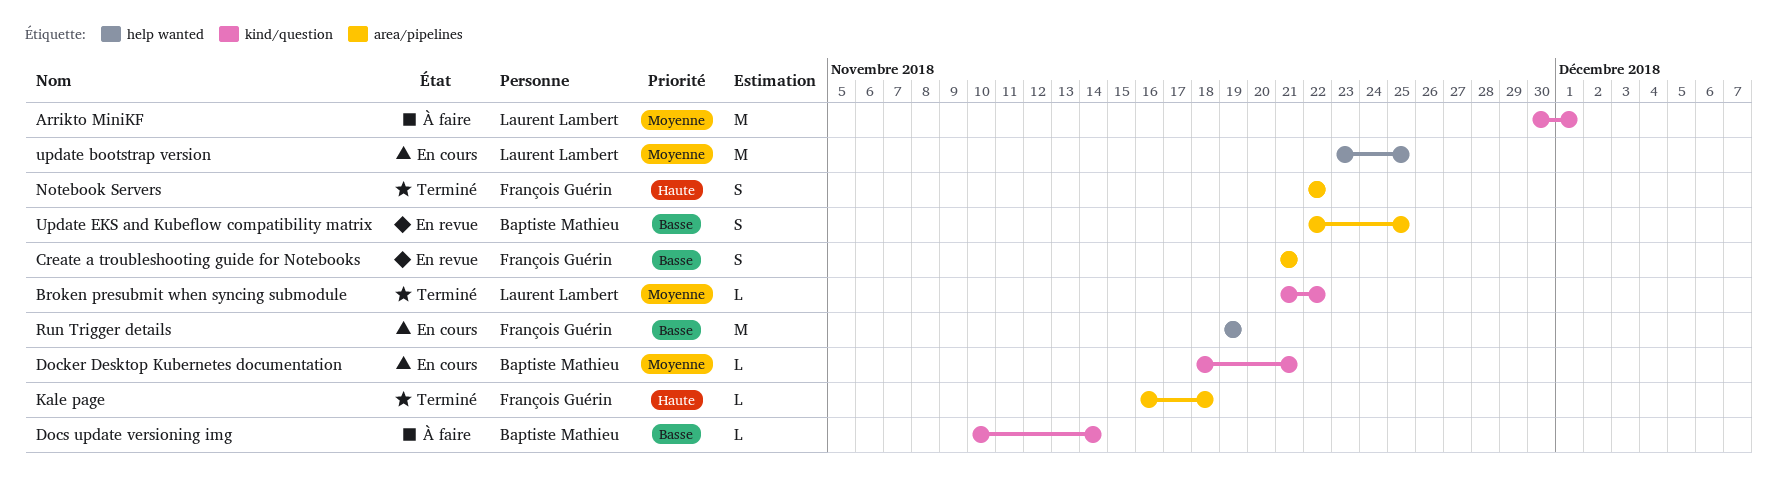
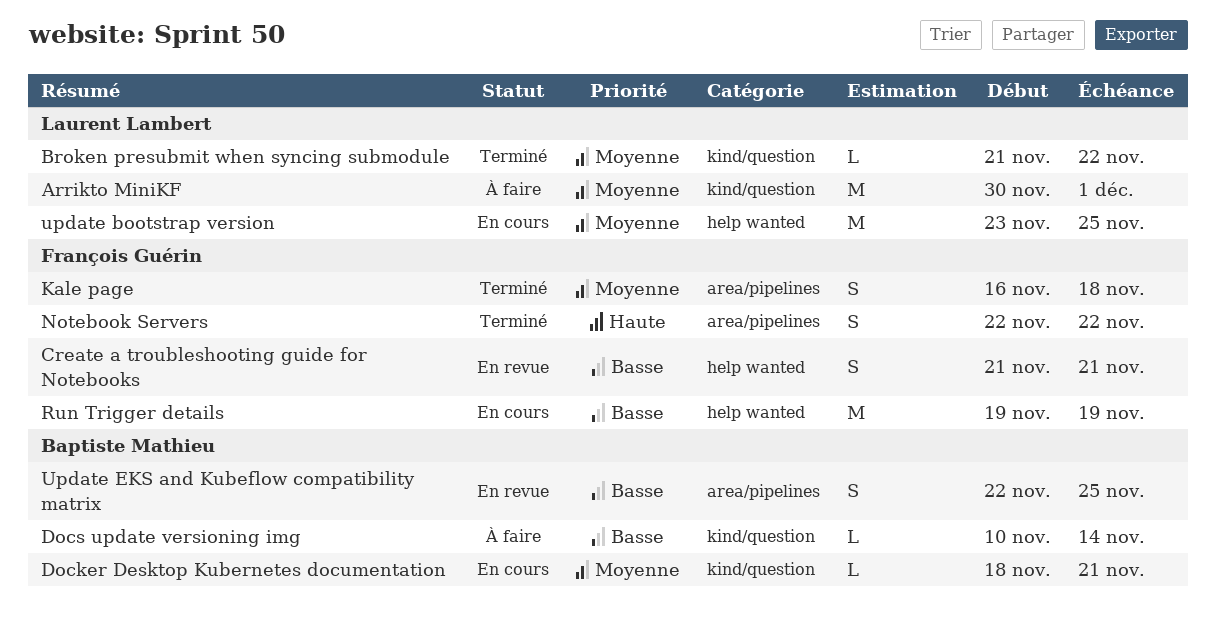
Create a troubleshooting guide for Notebooks, label: area/pipelines -> help wanted
Kale page, priority: Haute -> Moyenne
Kale page, estimate: L -> S

